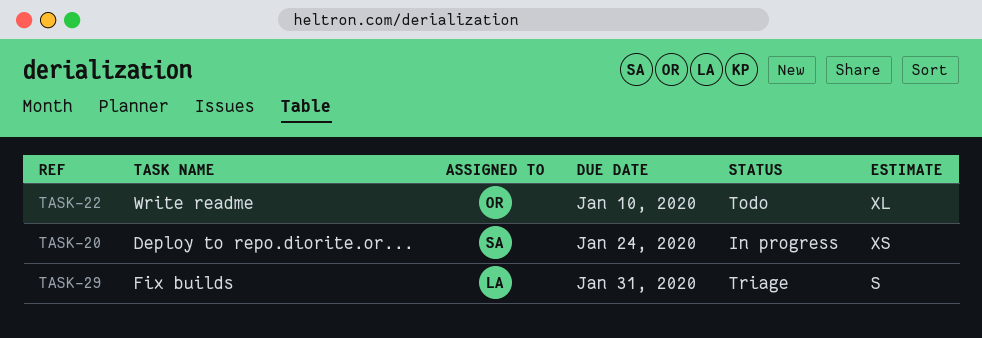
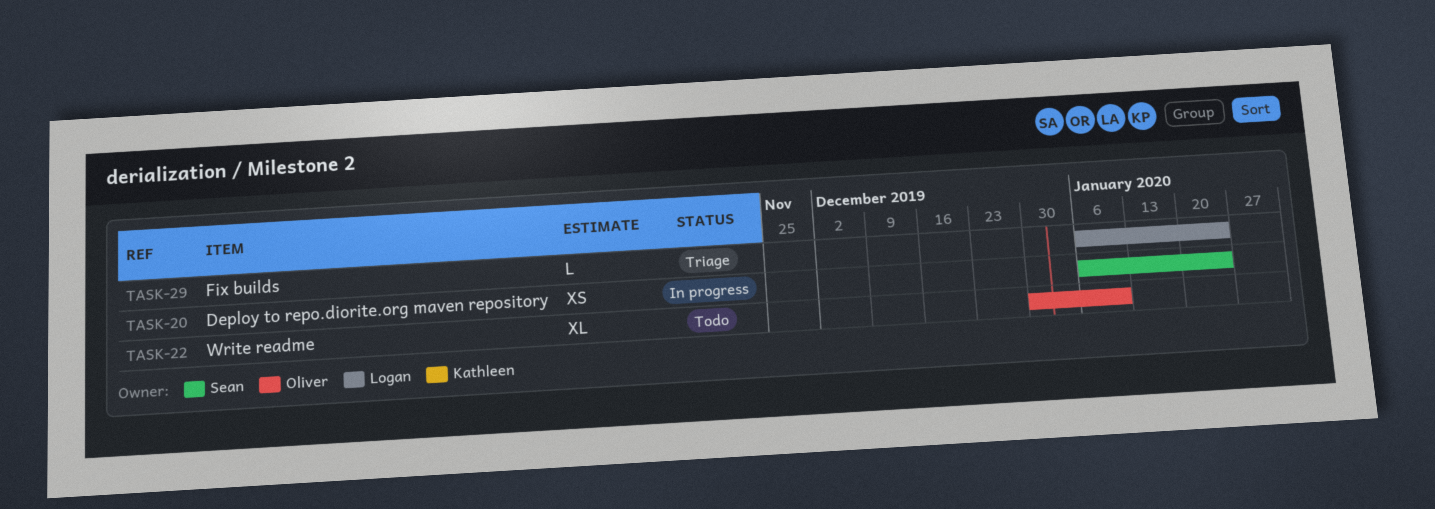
TASK-29, estimate: S -> L
TASK-29, due: Jan 31 -> Jan 24

